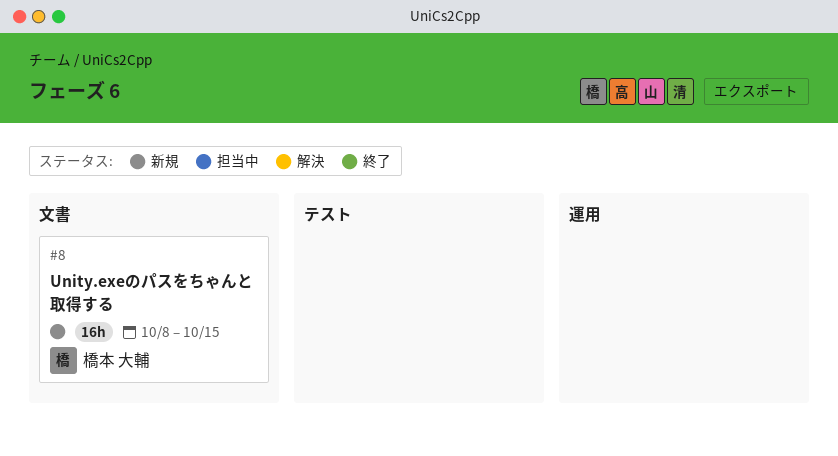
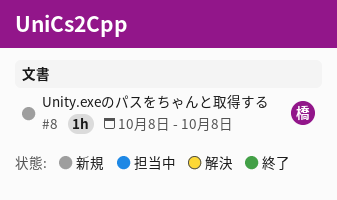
#8, estimate: 16h -> 1h
#8, due: Oct 15 -> Oct 8

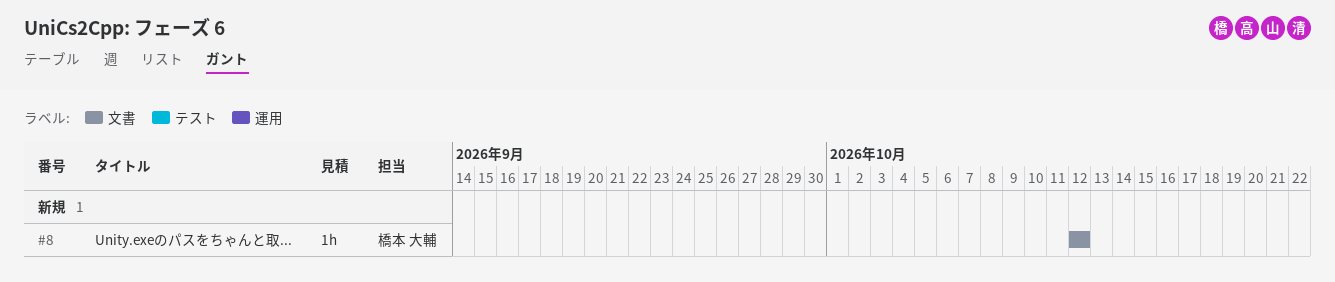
#8, start: Oct 8 -> Oct 12
#8, due: Oct 8 -> Oct 12

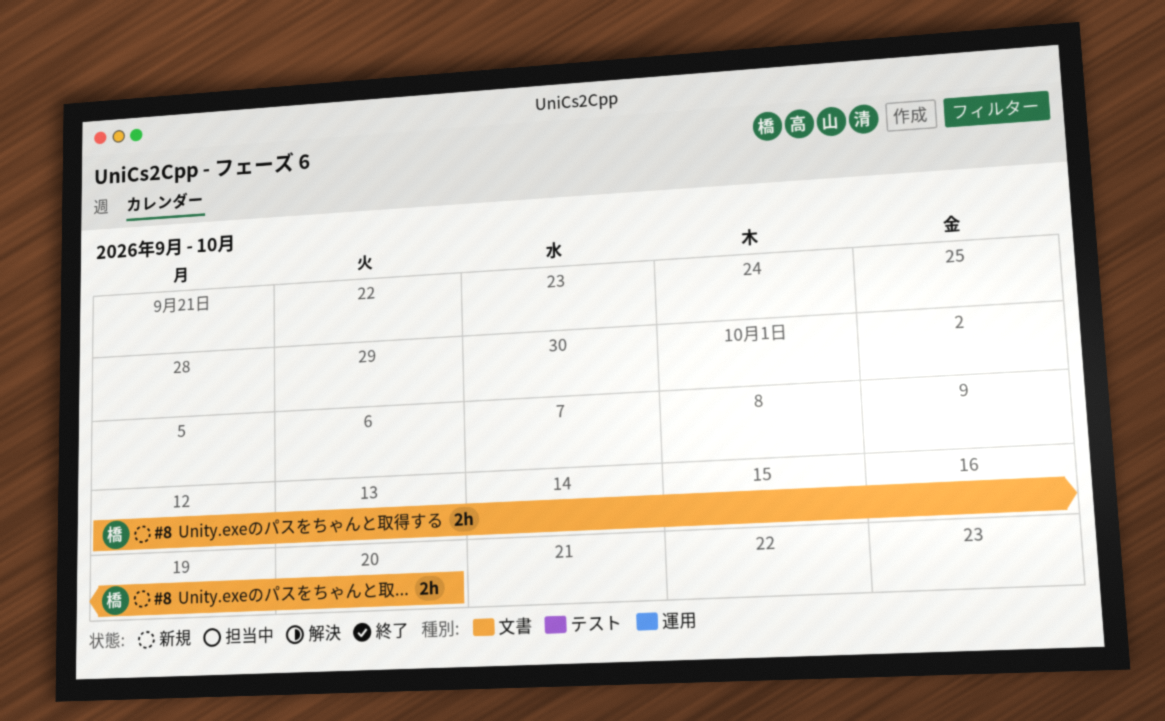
#8, estimate: 1h -> 2h
#8, due: Oct 12 -> Oct 20

